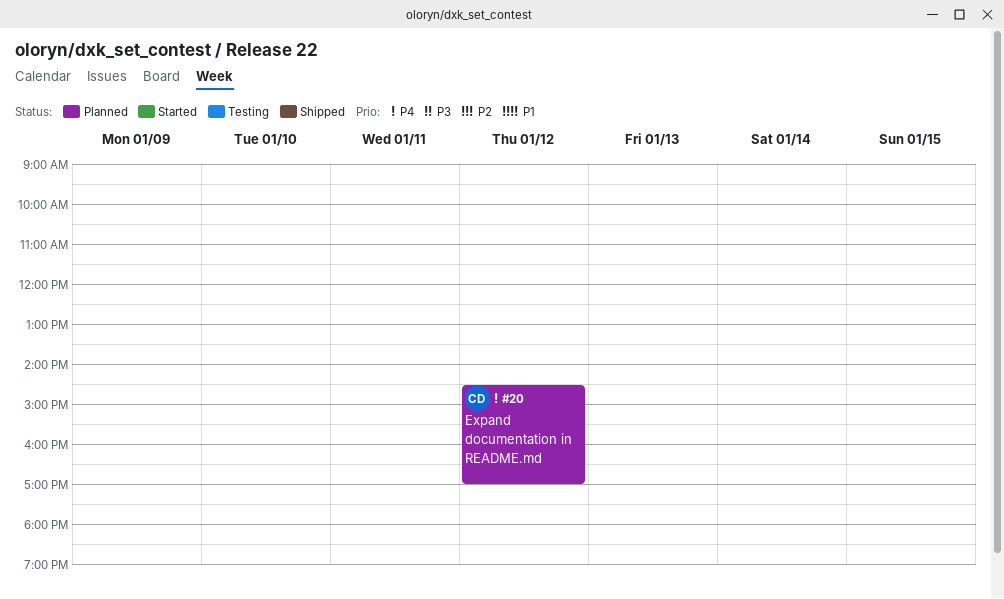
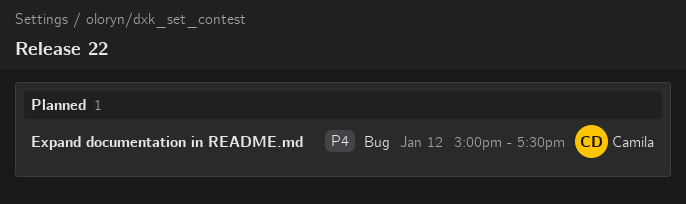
Expand documentation in README.md, begins: 14:30 -> 15:00
Expand documentation in README.md, ends: 17:00 -> 17:30

